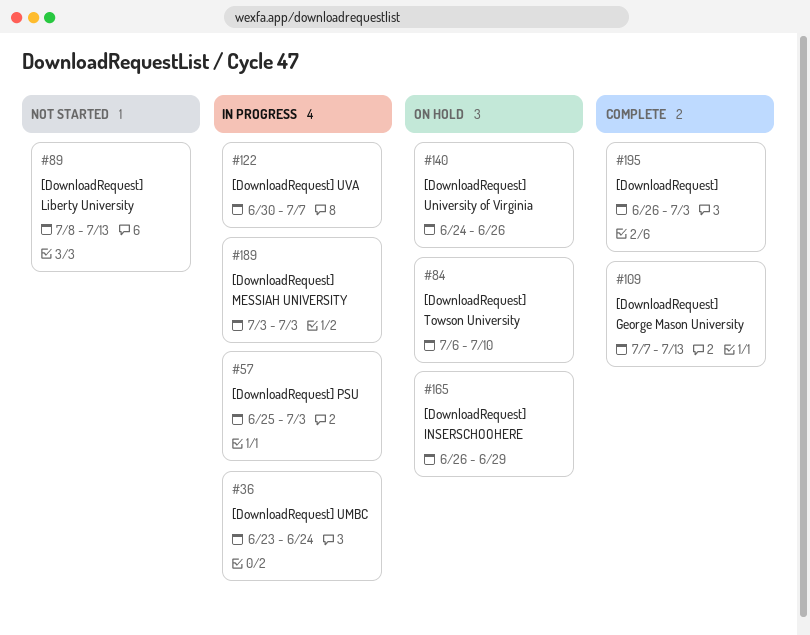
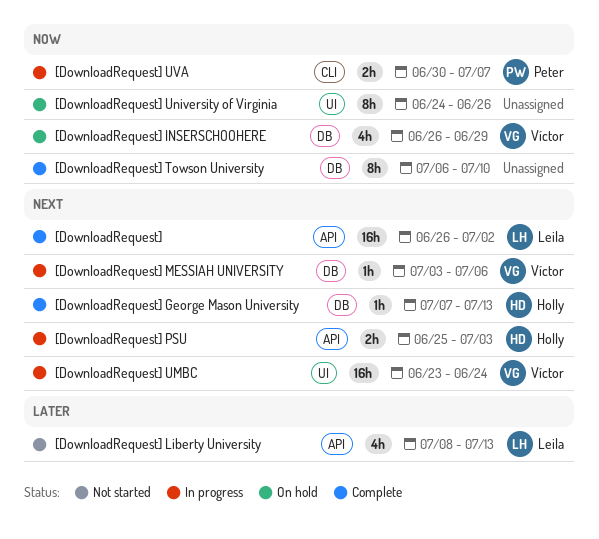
[DownloadRequest], due: Jul 3 -> Jul 2
[DownloadRequest] MESSIAH UNIVERSITY, due: Jul 3 -> Jul 6
[DownloadRequest] Towson University, status: On hold -> Complete

